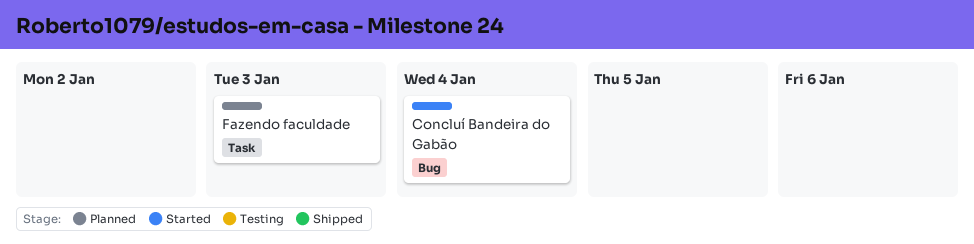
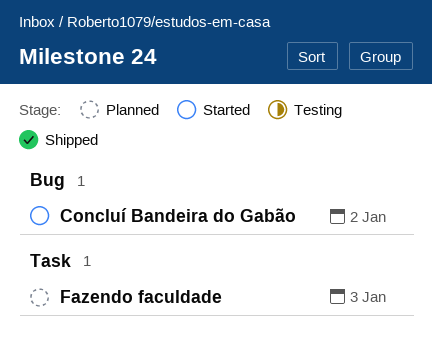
Concluí Bandeira do Gabão, due: Jan 4 -> Jan 2

